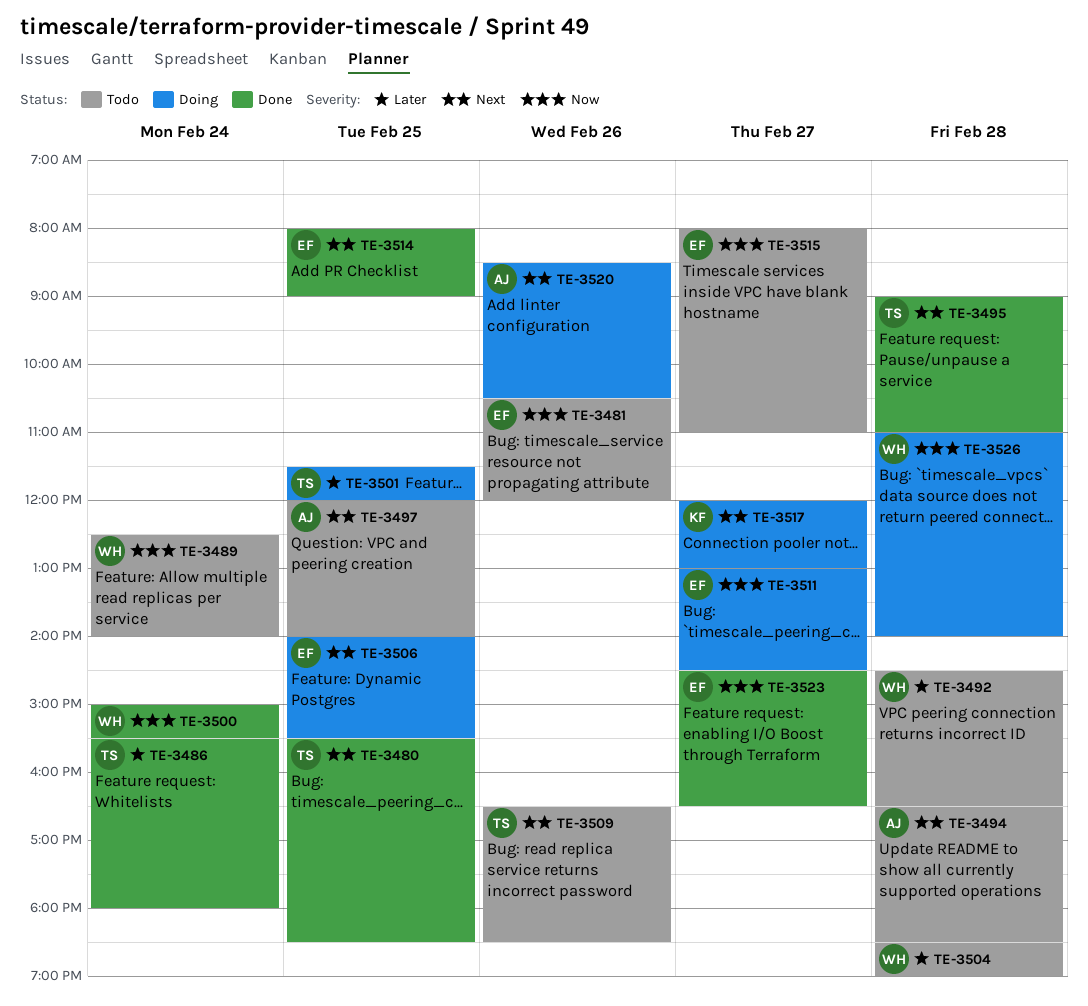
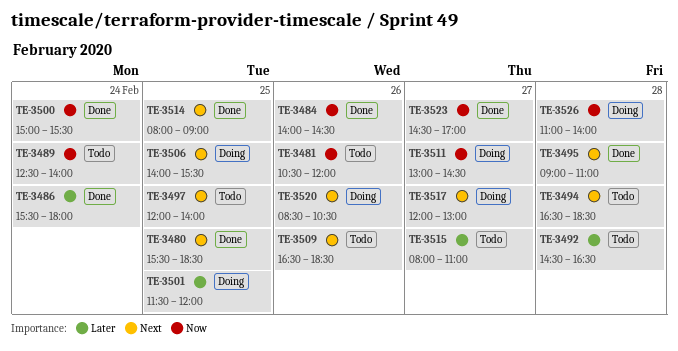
TE-3484: none -> present
TE-3504: present -> none
TE-3515, priority: Now -> Later
TE-3523, ends: 16:30 -> 17:00

